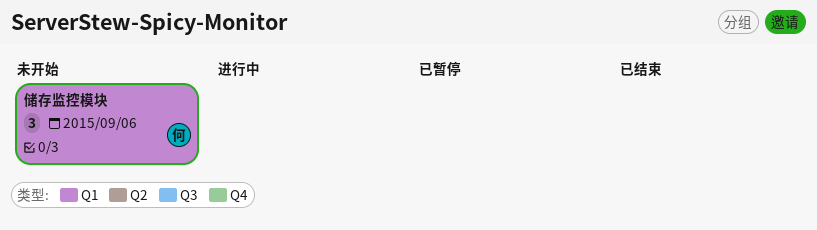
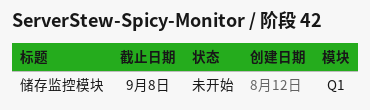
储存监控模块, due: Sep 6 -> Sep 8

